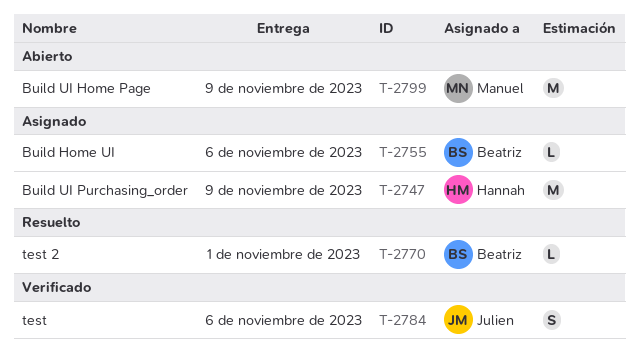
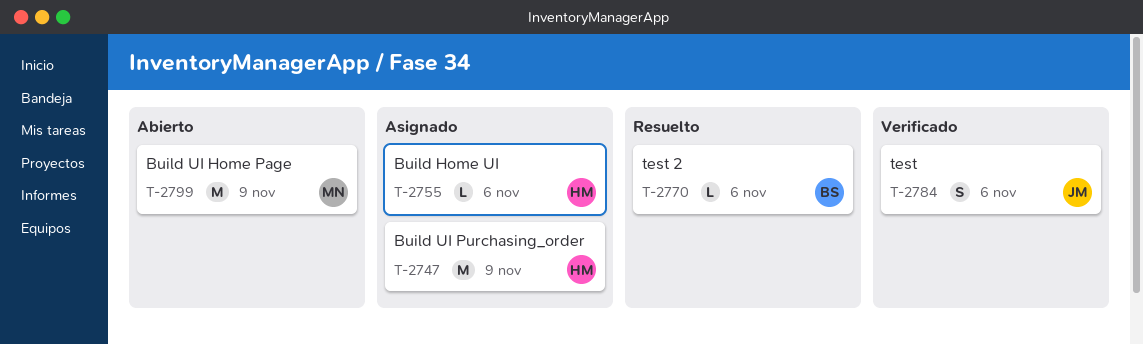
T-2755, owner: Beatriz -> Hannah
T-2770, due: Nov 1 -> Nov 6

